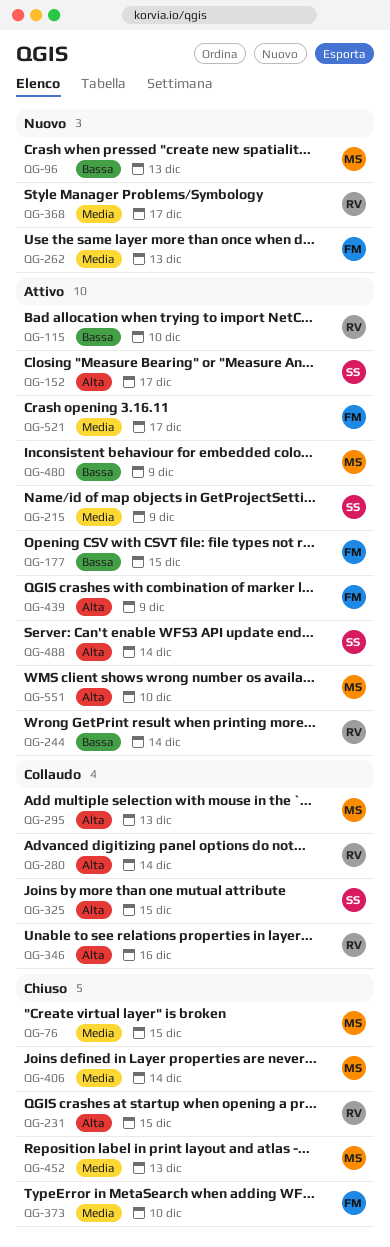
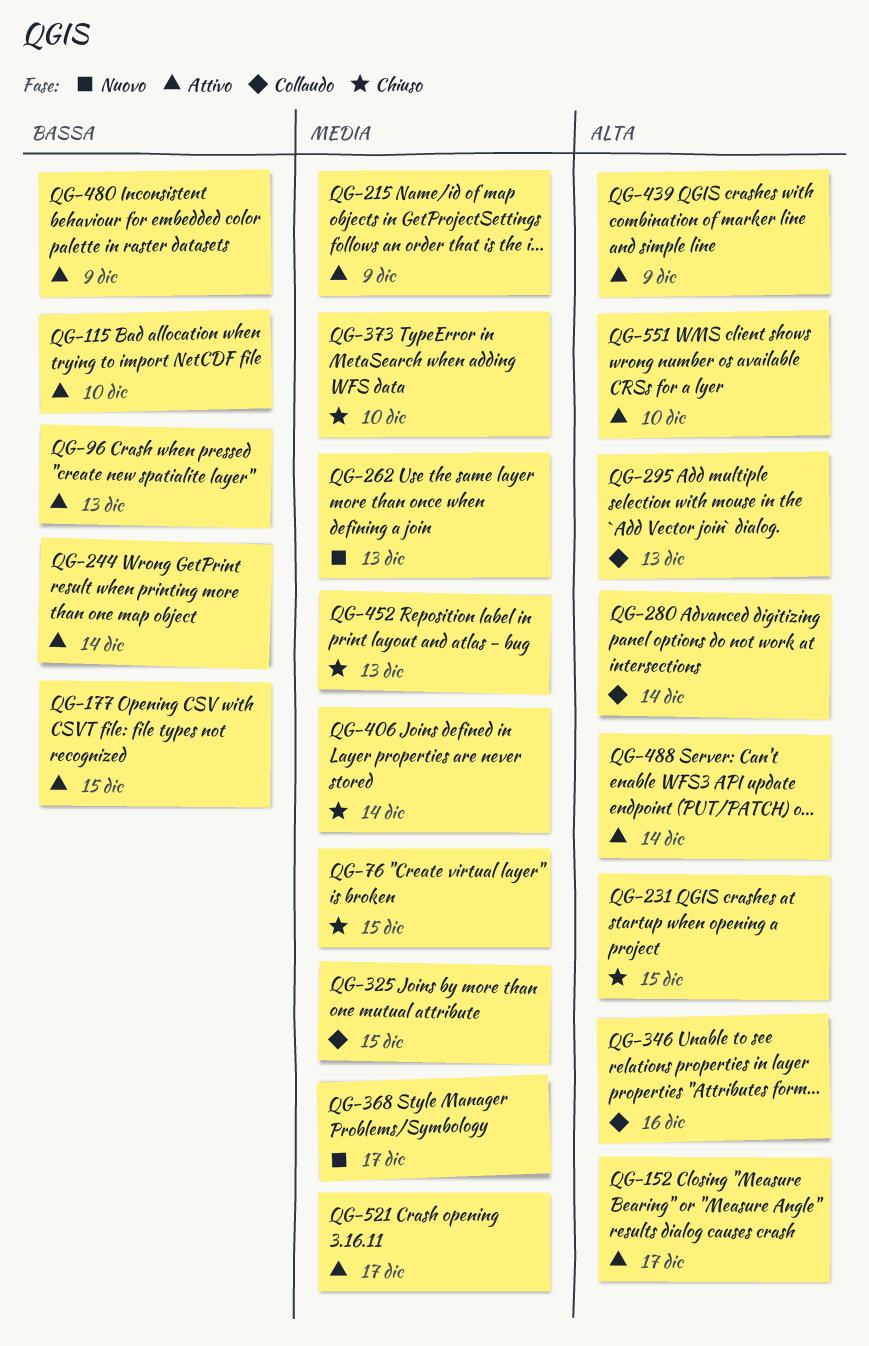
QG-96, status: Nuovo -> Attivo
QG-325, priority: Alta -> Media

